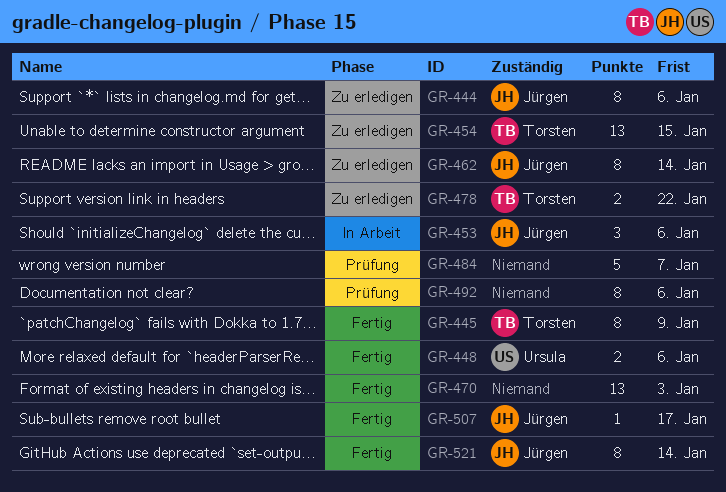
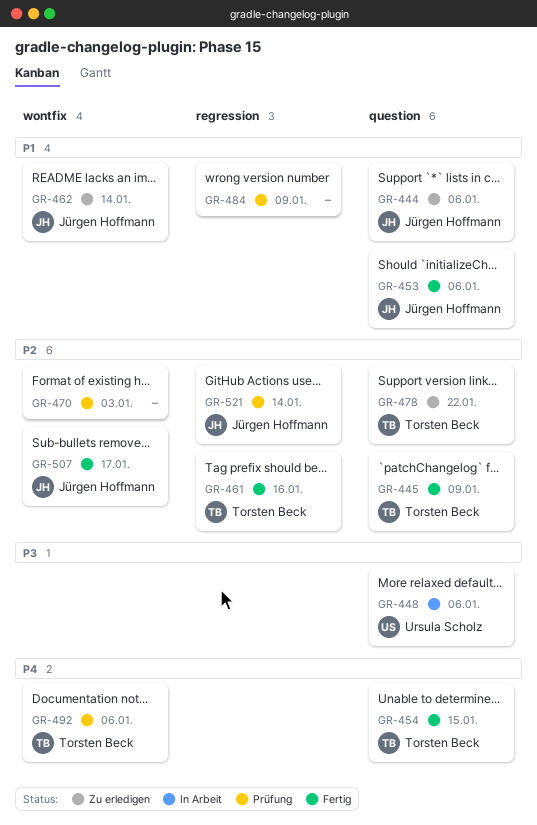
GR-448, status: Fertig -> In Arbeit
GR-453, status: In Arbeit -> Fertig
GR-454, status: Zu erledigen -> Fertig
GR-461: none -> present
GR-470, status: Fertig -> Prüfung
GR-484, due: Jan 7 -> Jan 9
GR-492, owner: none -> Torsten Beck
GR-521, status: Fertig -> Prüfung

